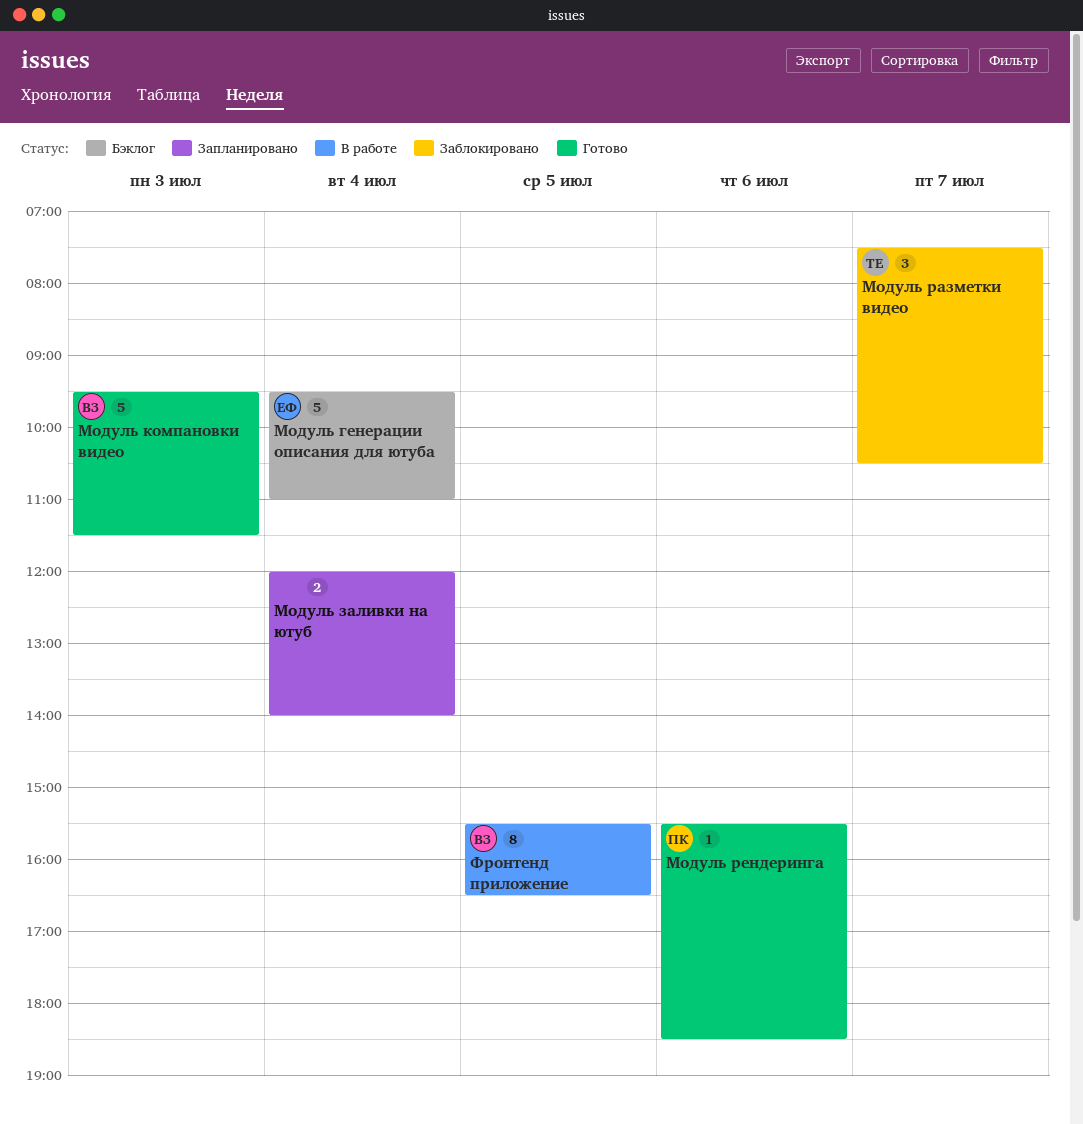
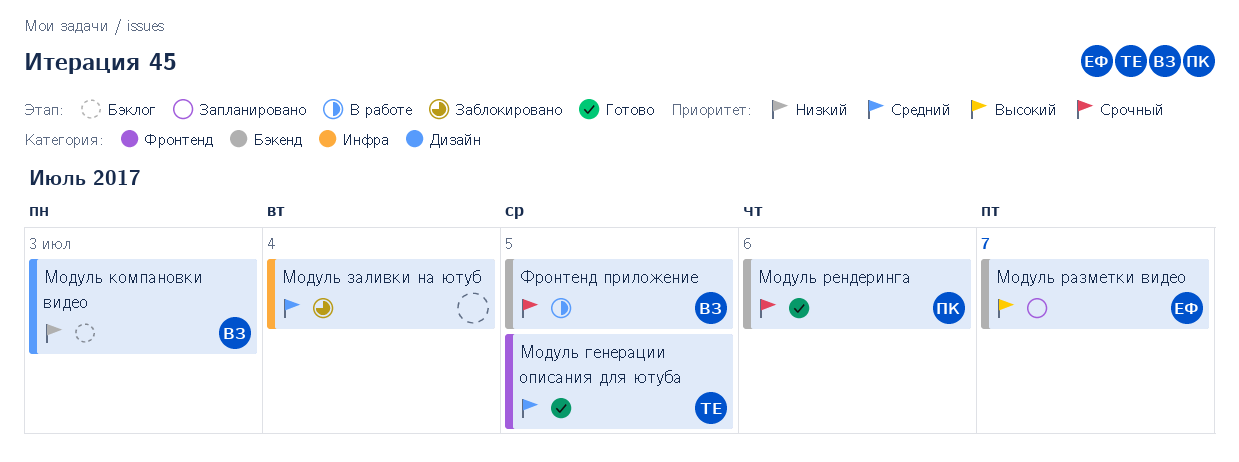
Модуль генерации описания для ютуба, status: Бэклог -> Готово
Модуль генерации описания для ютуба, owner: ЕФ -> ТЕ
Модуль генерации описания для ютуба, day: Jul 4 -> Jul 5
Модуль заливки на ютуб, status: Запланировано -> Заблокировано
Модуль компановки видео, status: Готово -> Бэклог
Модуль разметки видео, status: Заблокировано -> Запланировано
Модуль разметки видео, owner: ТЕ -> ЕФ

